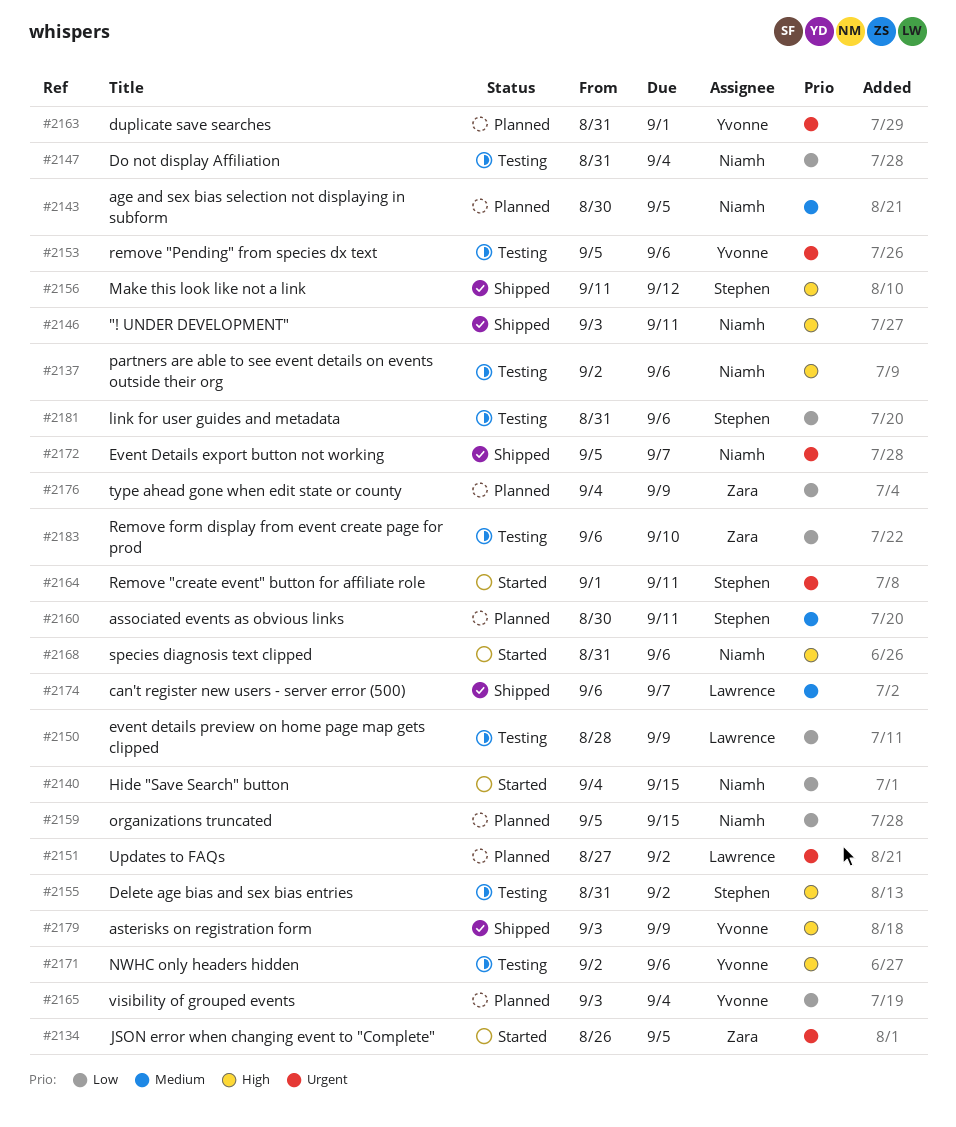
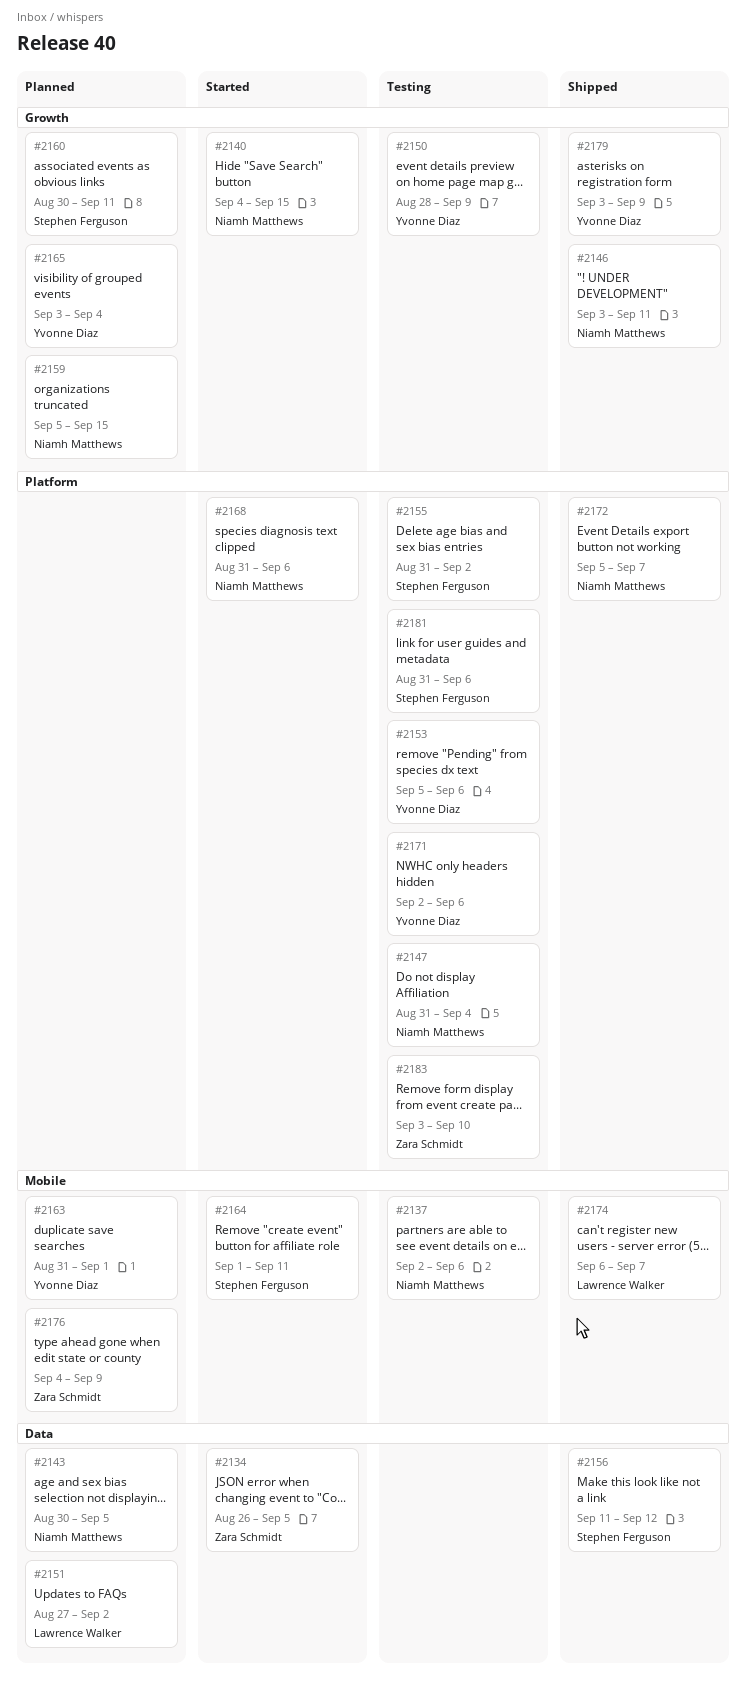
#2150, owner: Lawrence Walker -> Yvonne Diaz
#2183, start: Sep 6 -> Sep 3

